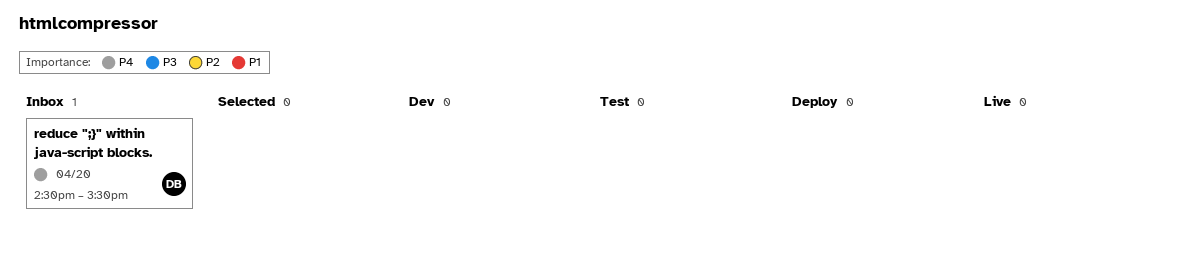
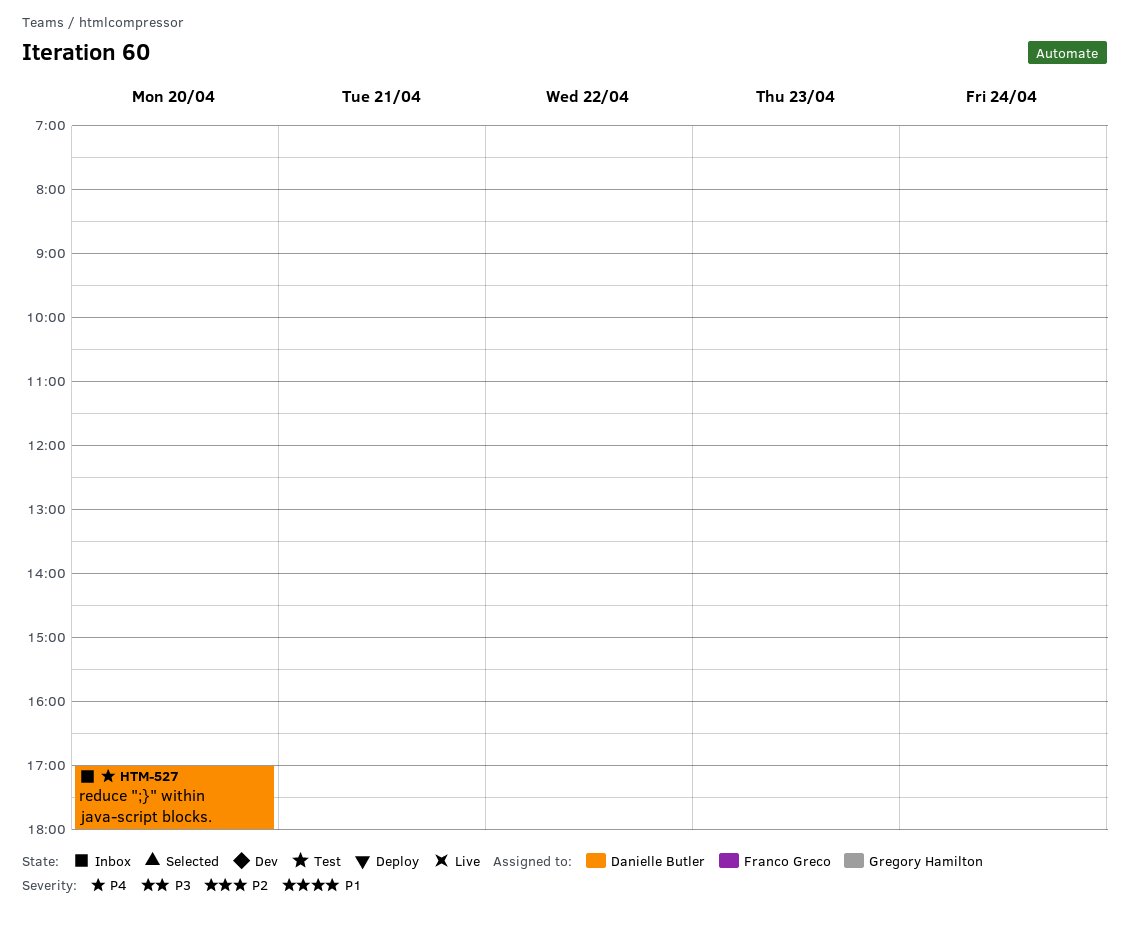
reduce ";}" within java-script blocks., begins: 14:30 -> 17:00
reduce ";}" within java-script blocks., ends: 15:30 -> 18:00

